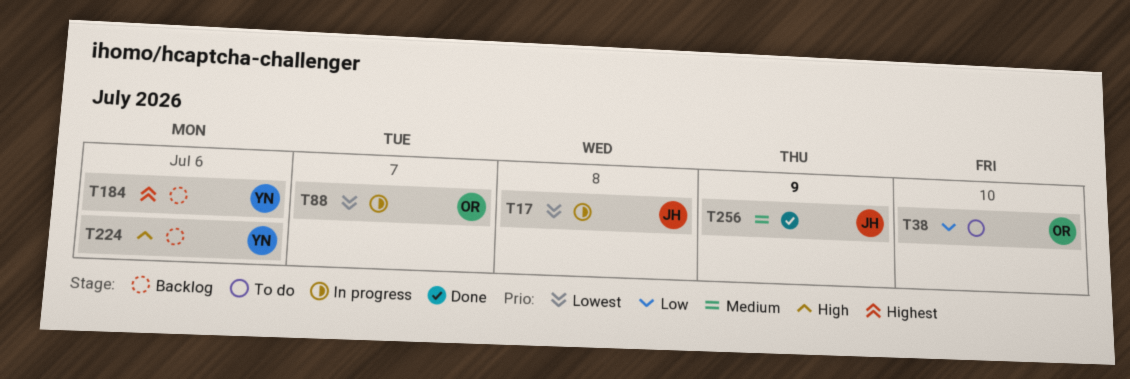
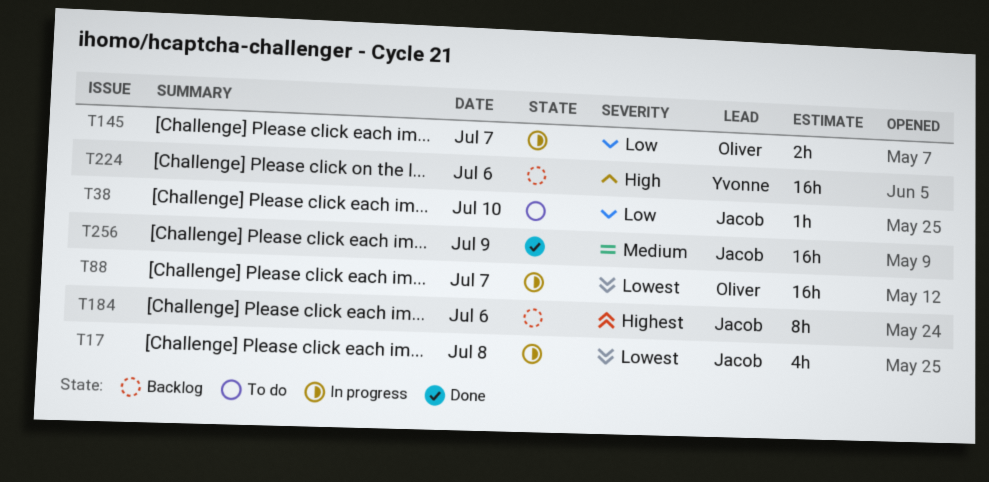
T38, owner: Oliver -> Jacob
T145: none -> present
T184, owner: Yvonne -> Jacob

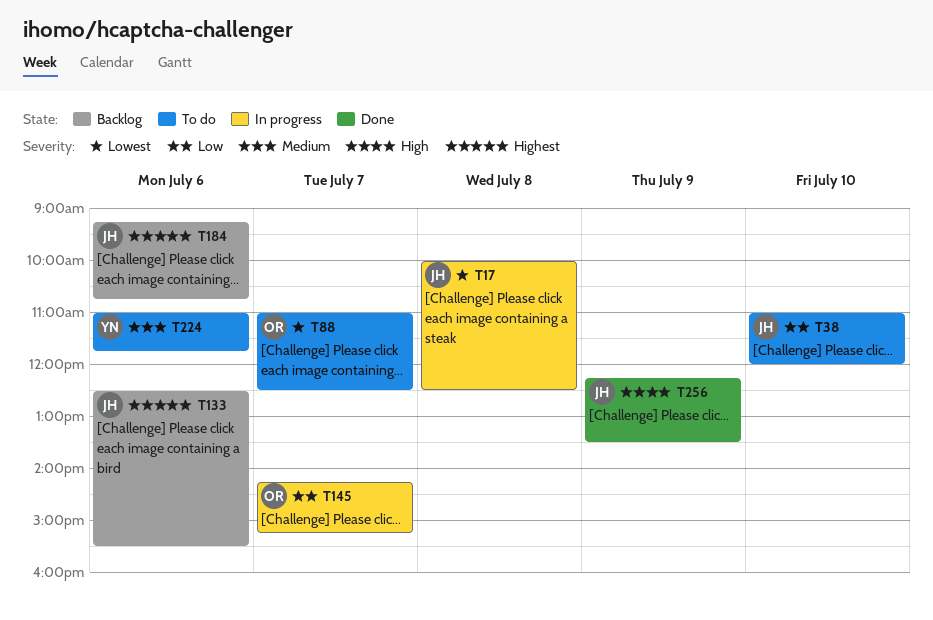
T88, status: In progress -> To do
T133: none -> present
T224, status: Backlog -> To do
T224, priority: High -> Medium
T256, priority: Medium -> High

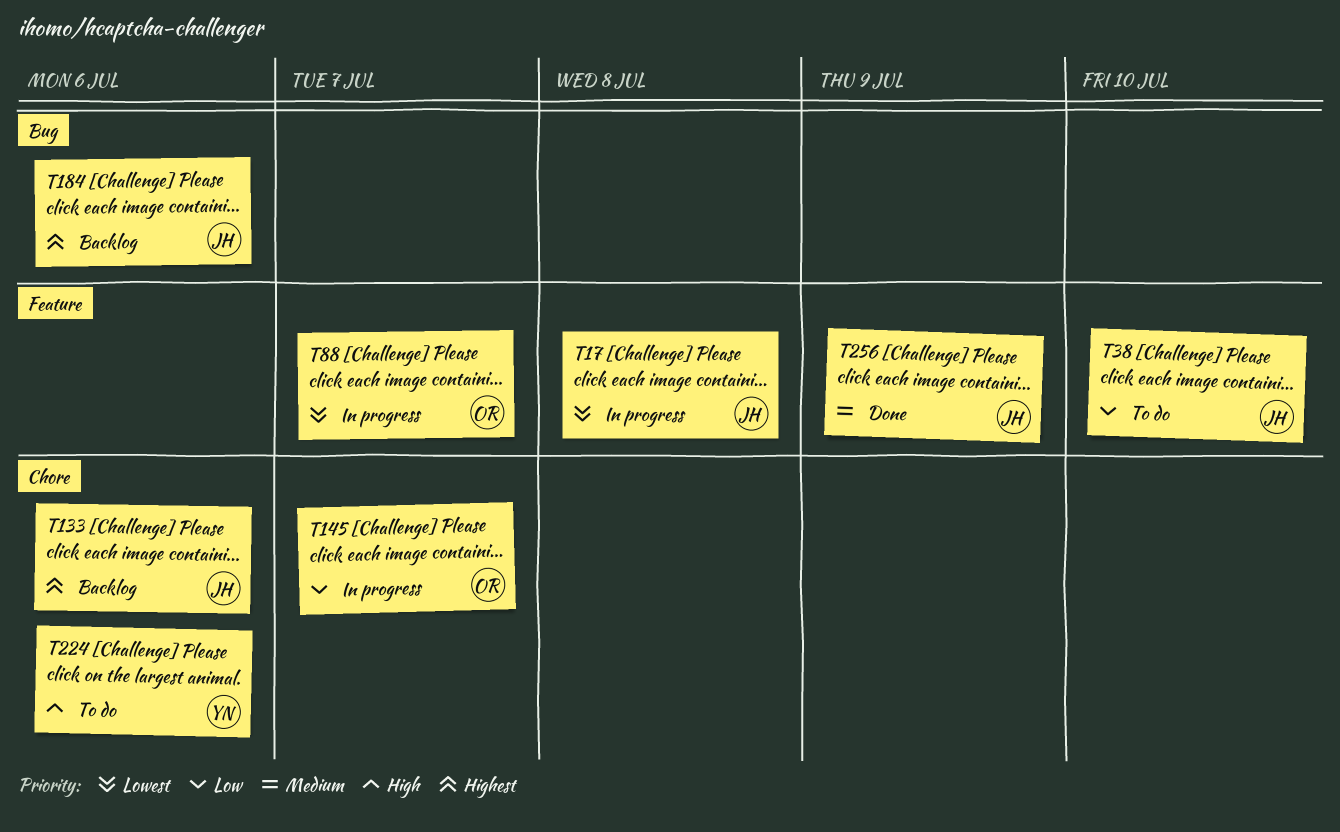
T88, status: To do -> In progress
T224, priority: Medium -> High
T256, priority: High -> Medium

